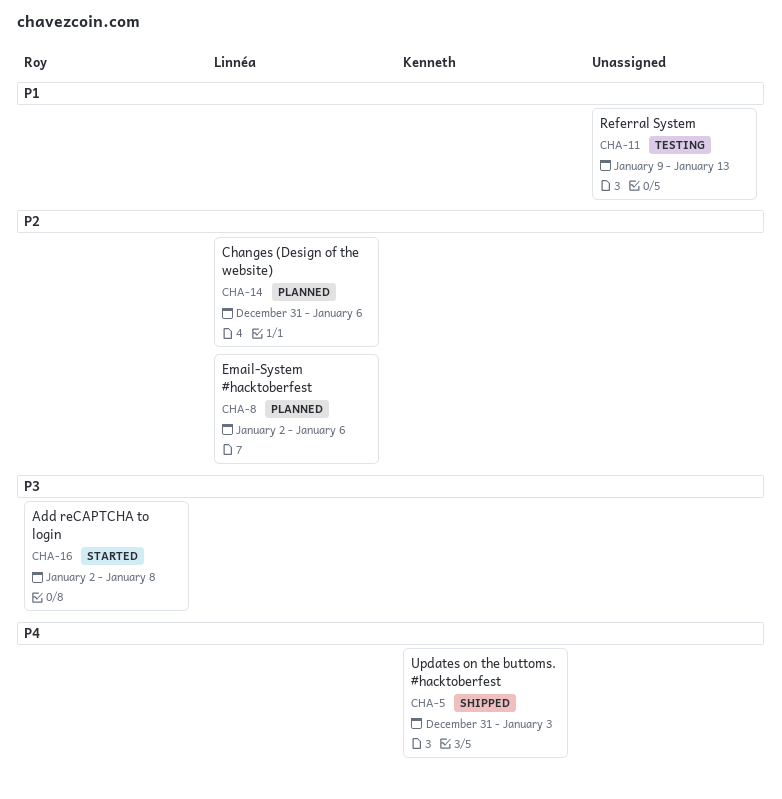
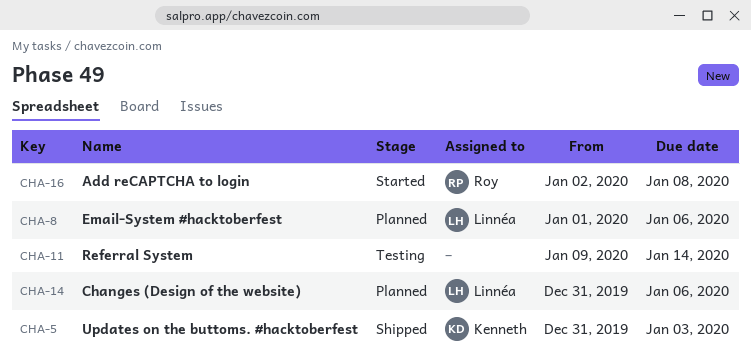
CHA-8, start: Jan 2 -> Jan 1
CHA-11, due: Jan 13 -> Jan 14

